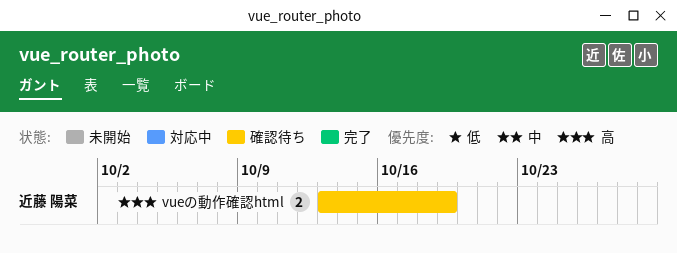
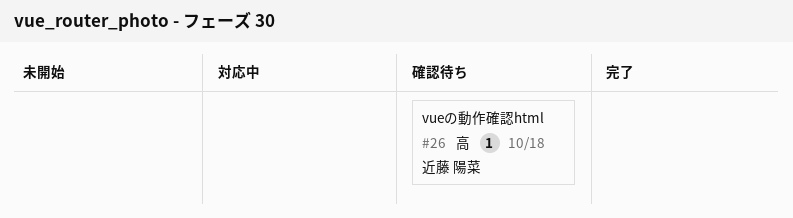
vueの動作確認html, estimate: 2 -> 1
vueの動作確認html, due: Oct 19 -> Oct 18

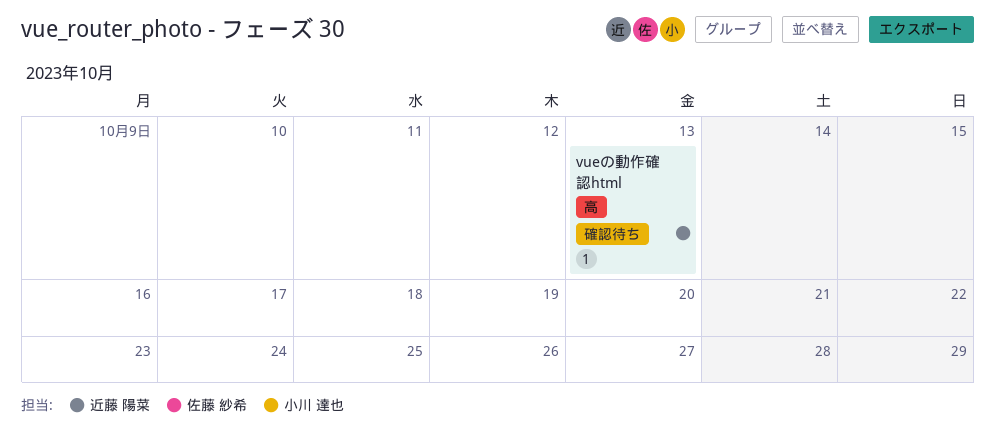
vueの動作確認html, due: Oct 18 -> Oct 13

